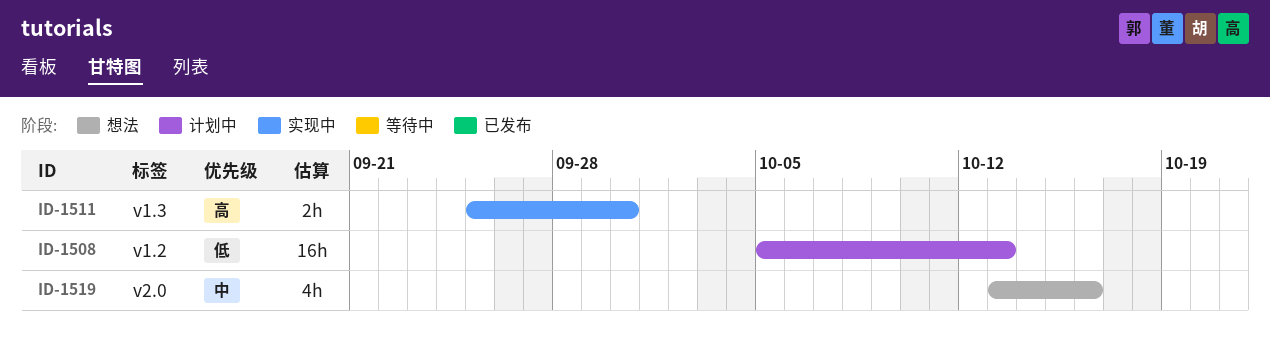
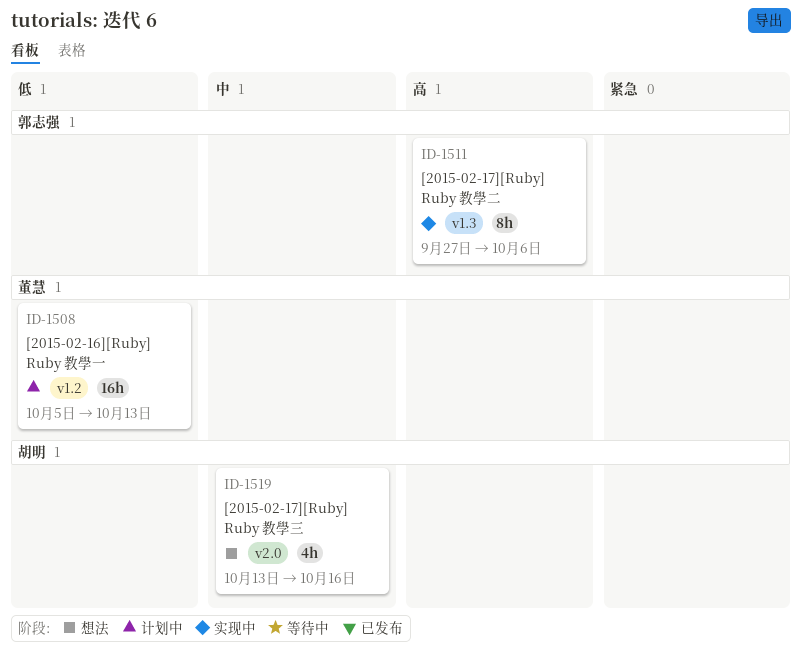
ID-1511, estimate: 2h -> 8h
ID-1511, start: Sep 25 -> Sep 27
ID-1511, due: Sep 30 -> Oct 6

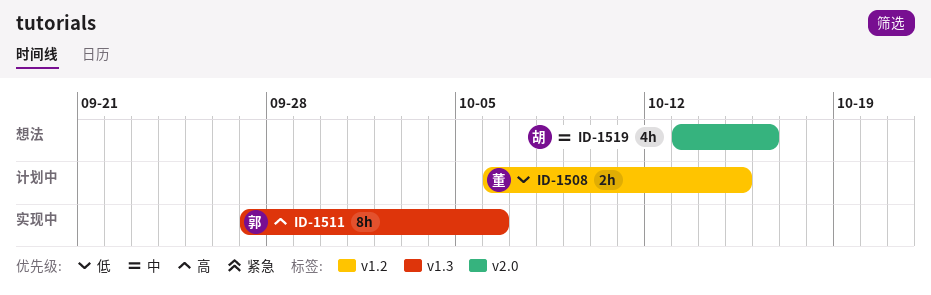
ID-1508, estimate: 16h -> 2h
ID-1508, start: Oct 5 -> Oct 6
ID-1508, due: Oct 13 -> Oct 15

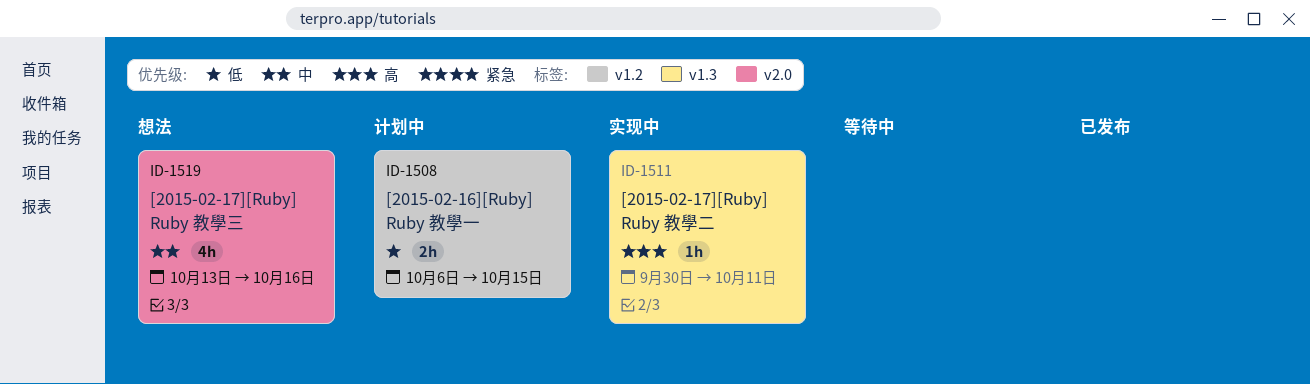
ID-1511, estimate: 8h -> 1h
ID-1511, start: Sep 27 -> Sep 30
ID-1511, due: Oct 6 -> Oct 11

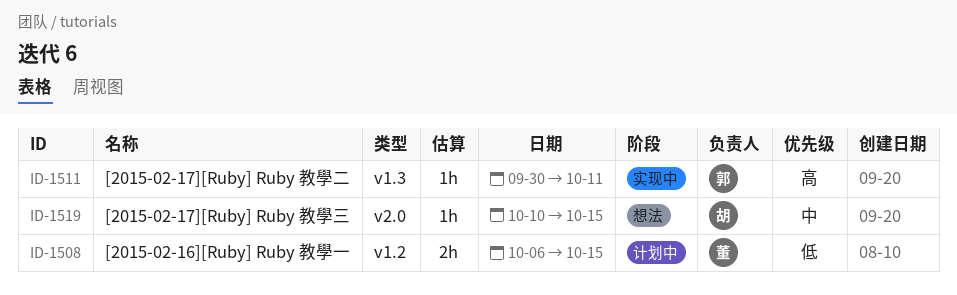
ID-1519, estimate: 4h -> 1h
ID-1519, start: Oct 13 -> Oct 10
ID-1519, due: Oct 16 -> Oct 15

